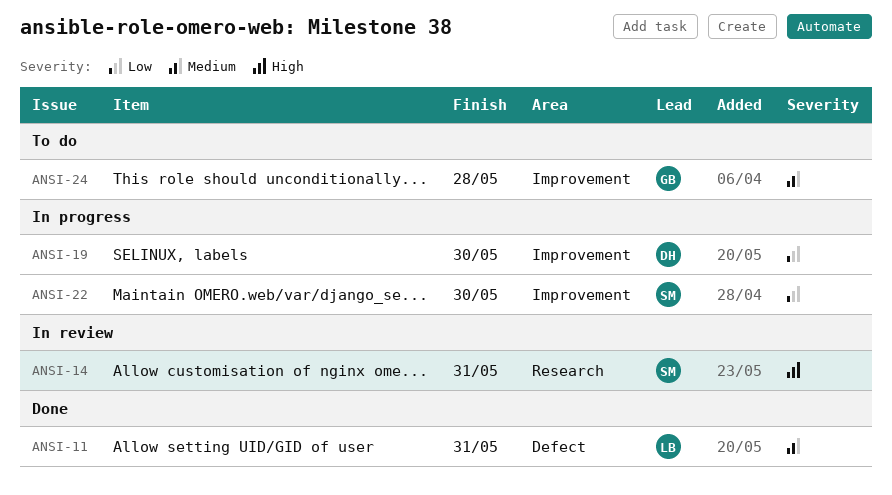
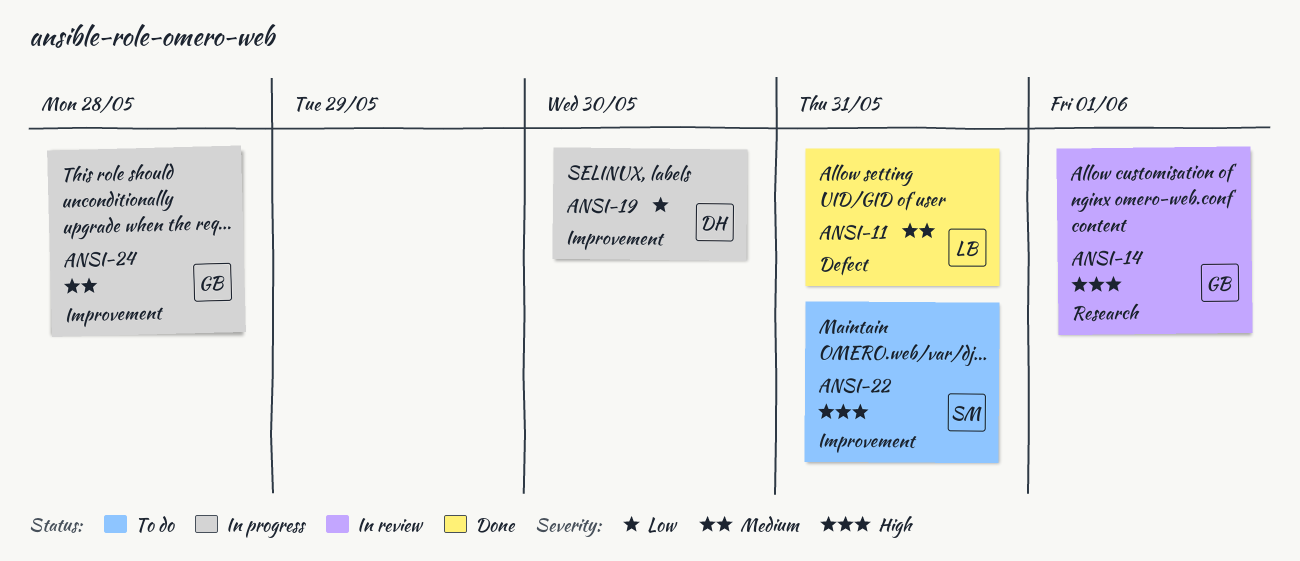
ANSI-14, owner: SM -> GB
ANSI-14, due: May 31 -> Jun 1
ANSI-22, status: In progress -> To do
ANSI-22, priority: Low -> High
ANSI-22, due: May 30 -> May 31
ANSI-24, status: To do -> In progress

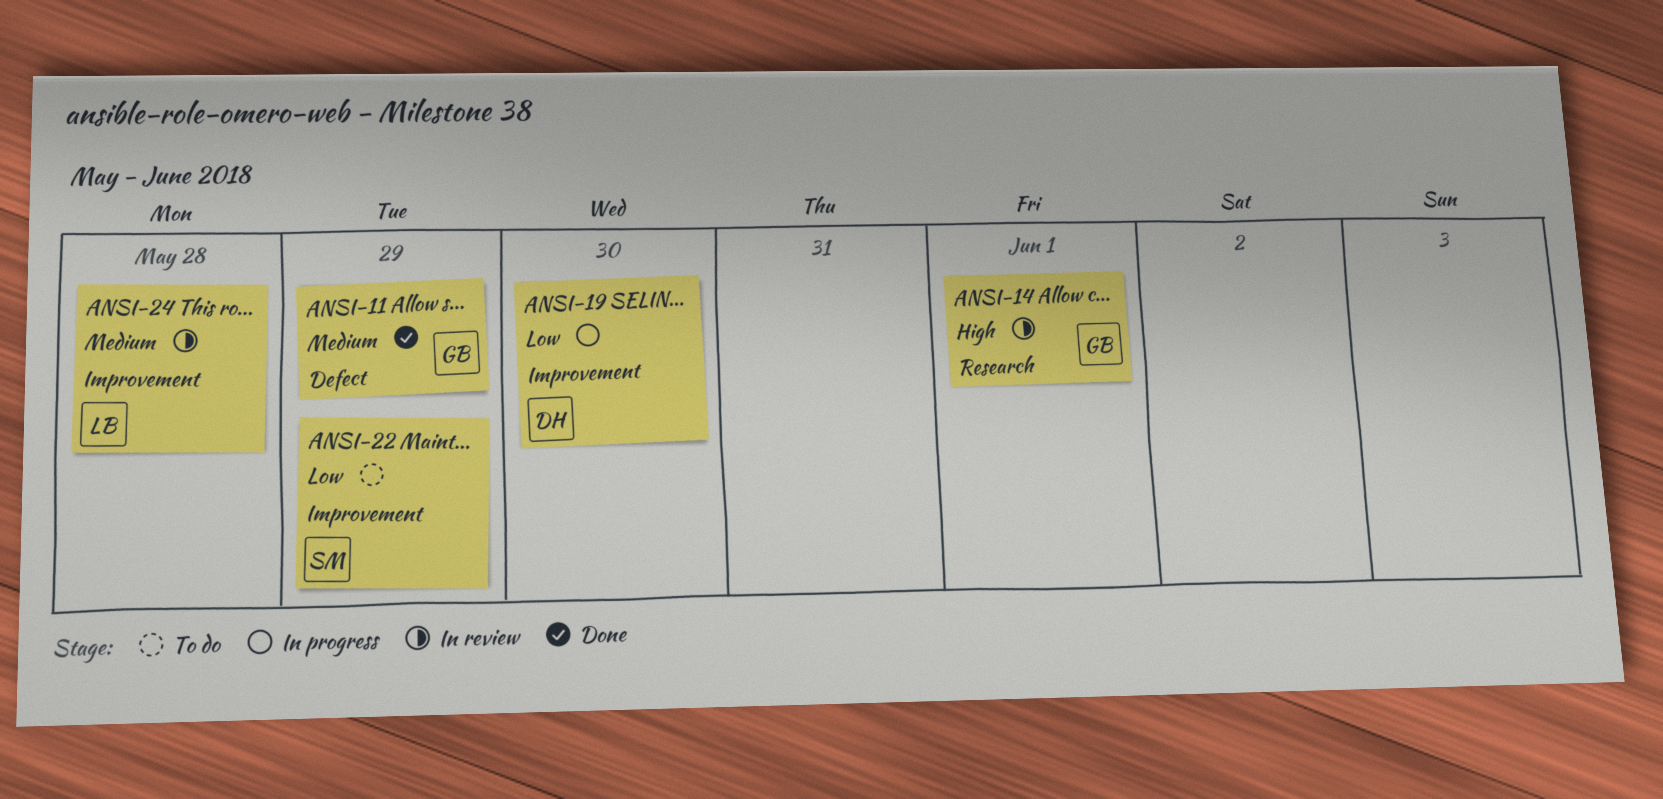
ANSI-11, owner: LB -> GB
ANSI-11, due: May 31 -> May 29
ANSI-22, priority: High -> Low
ANSI-22, due: May 31 -> May 29
ANSI-24, status: In progress -> In review
ANSI-24, owner: GB -> LB

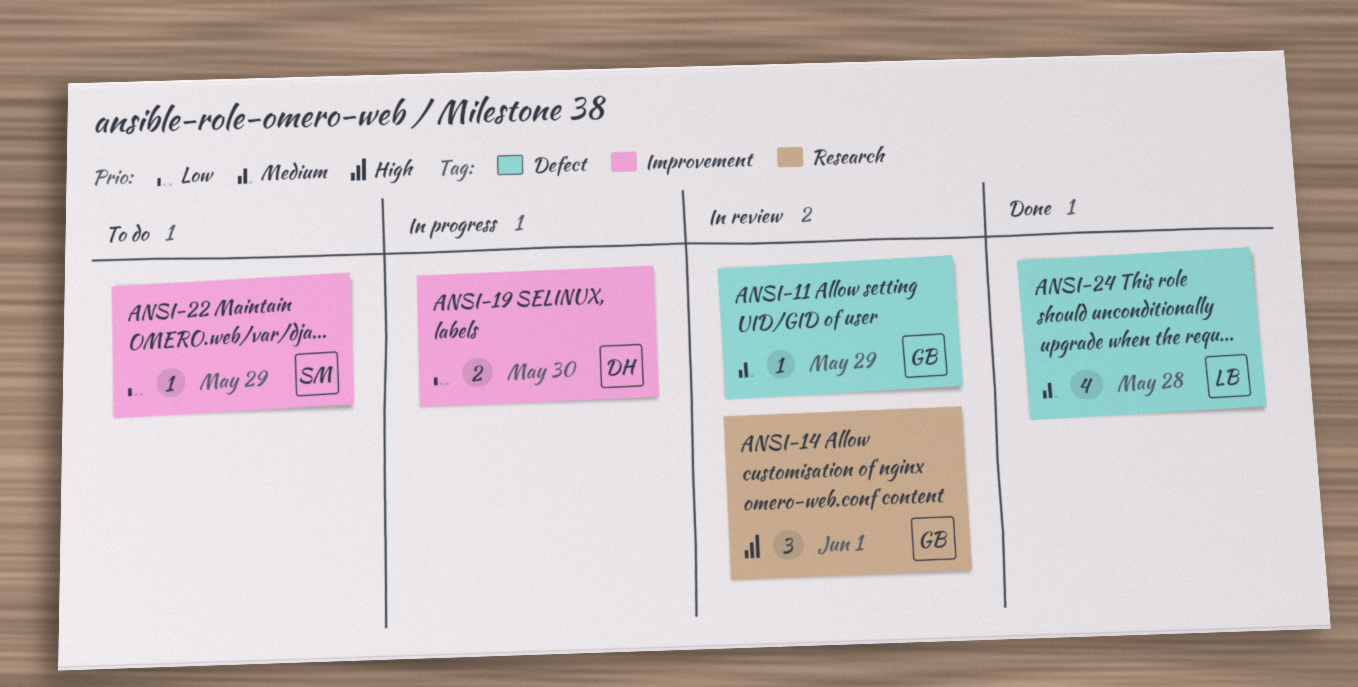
ANSI-11, status: Done -> In review
ANSI-24, status: In review -> Done
ANSI-24, label: Improvement -> Defect

